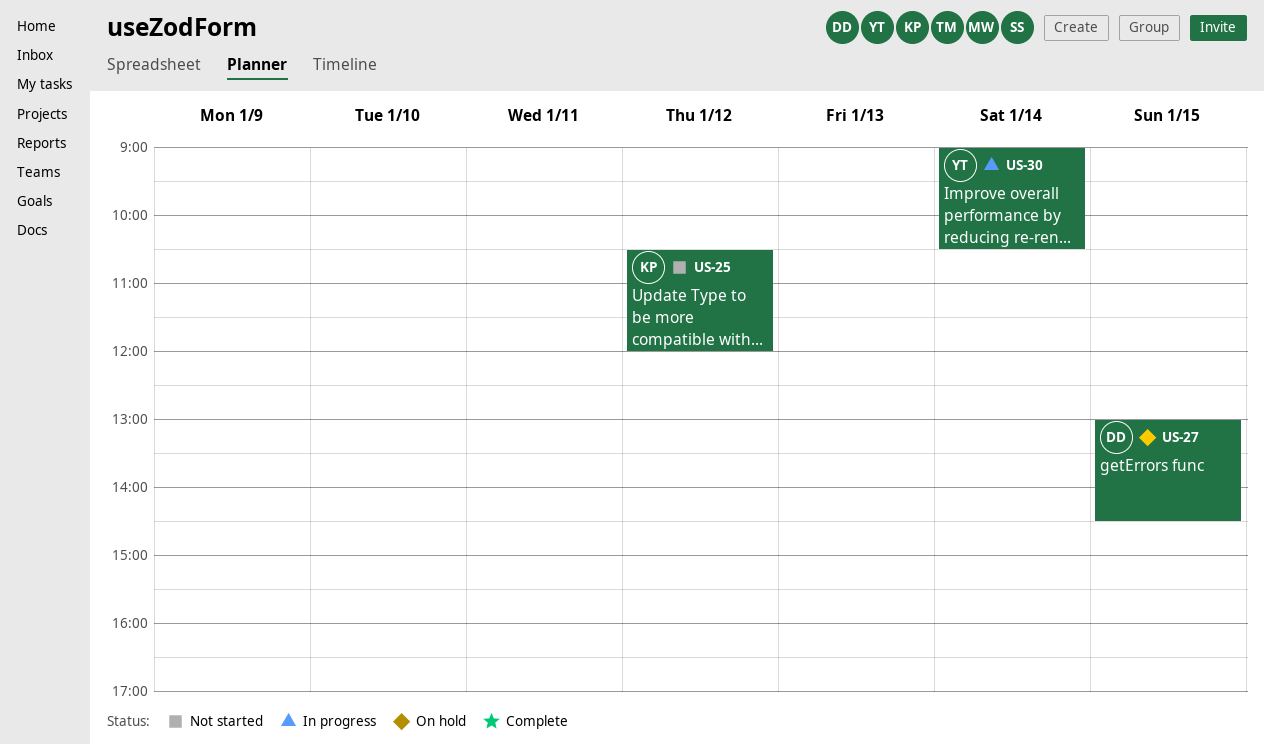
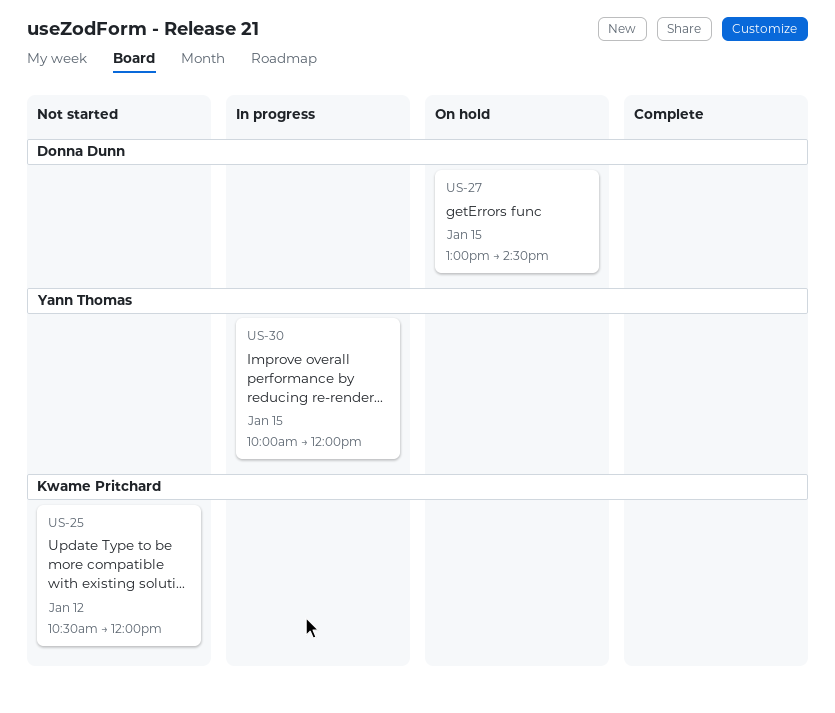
US-30, day: Jan 14 -> Jan 15
US-30, begins: 09:00 -> 10:00
US-30, ends: 10:30 -> 12:00

